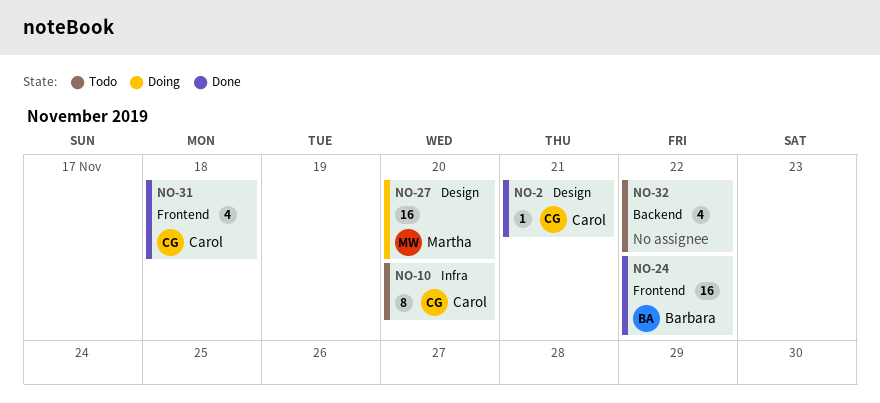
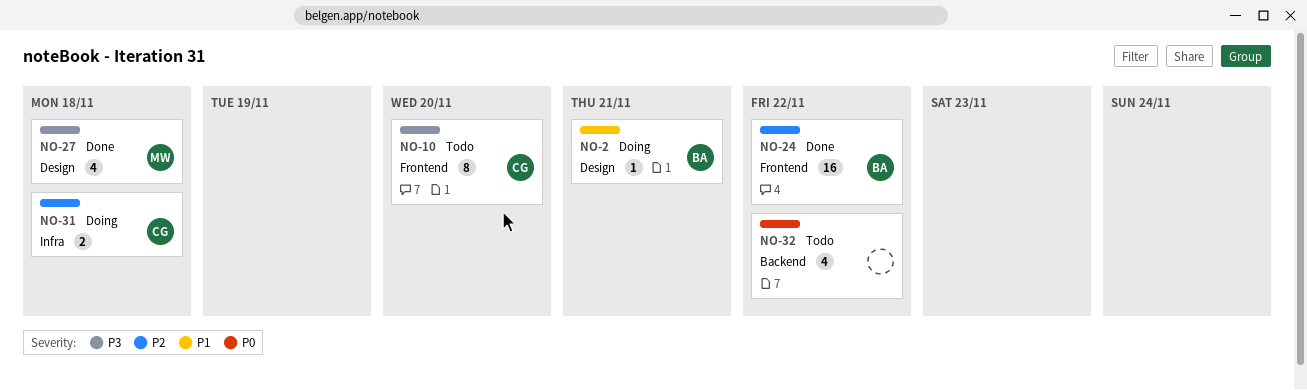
NO-2, status: Done -> Doing
NO-2, owner: Carol -> Barbara
NO-10, label: Infra -> Frontend
NO-27, status: Doing -> Done
NO-27, estimate: 16 -> 4
NO-27, due: Nov 20 -> Nov 18
NO-31, status: Done -> Doing
NO-31, label: Frontend -> Infra
NO-31, estimate: 4 -> 2

